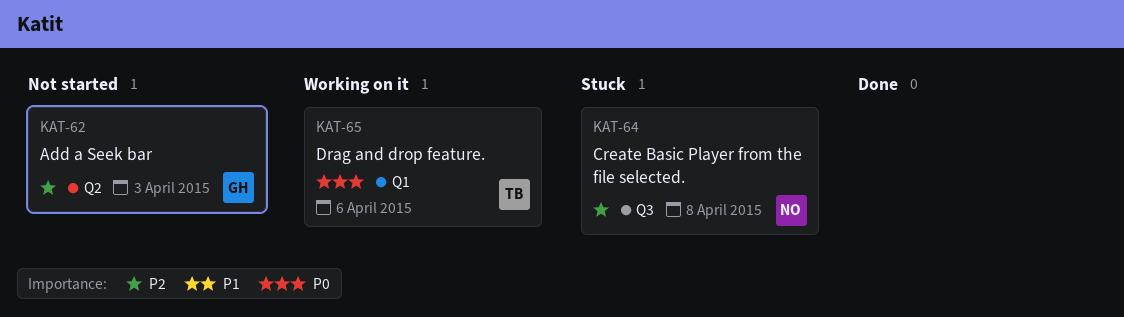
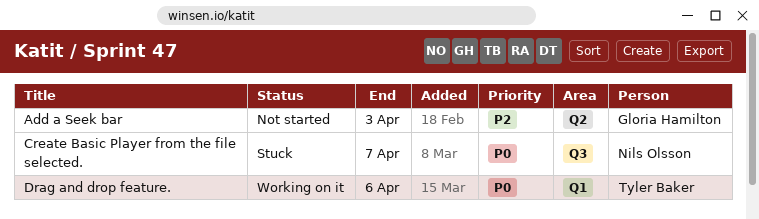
Create Basic Player from the file selected., priority: P2 -> P0
Create Basic Player from the file selected., due: Apr 8 -> Apr 7

